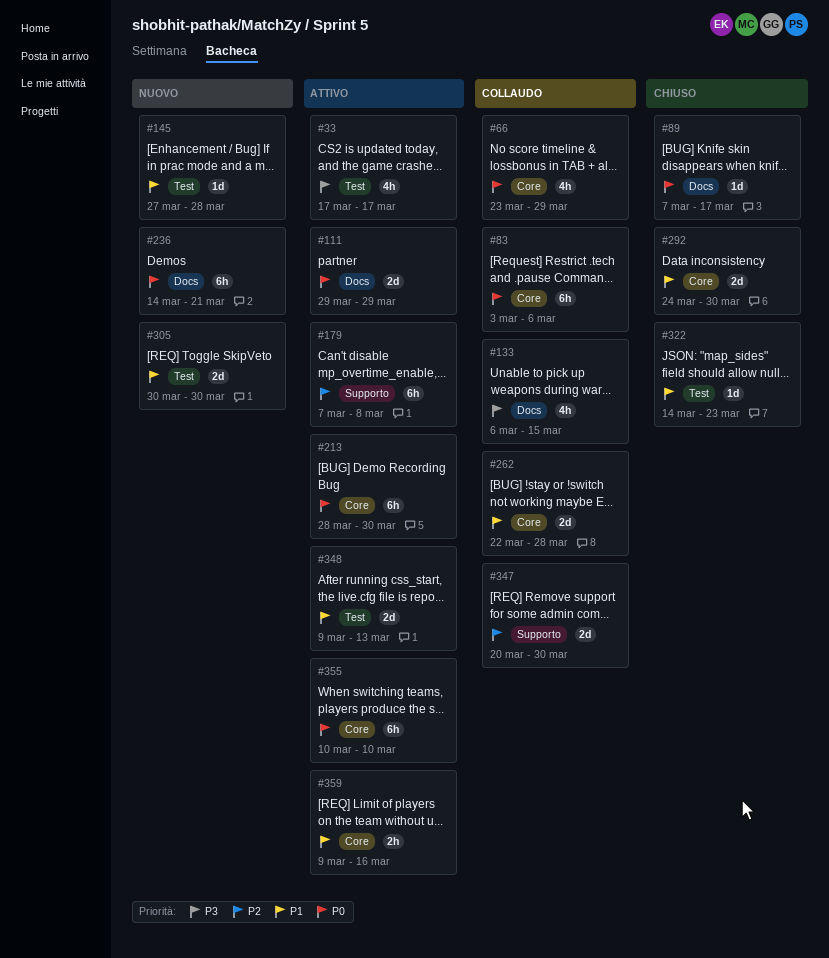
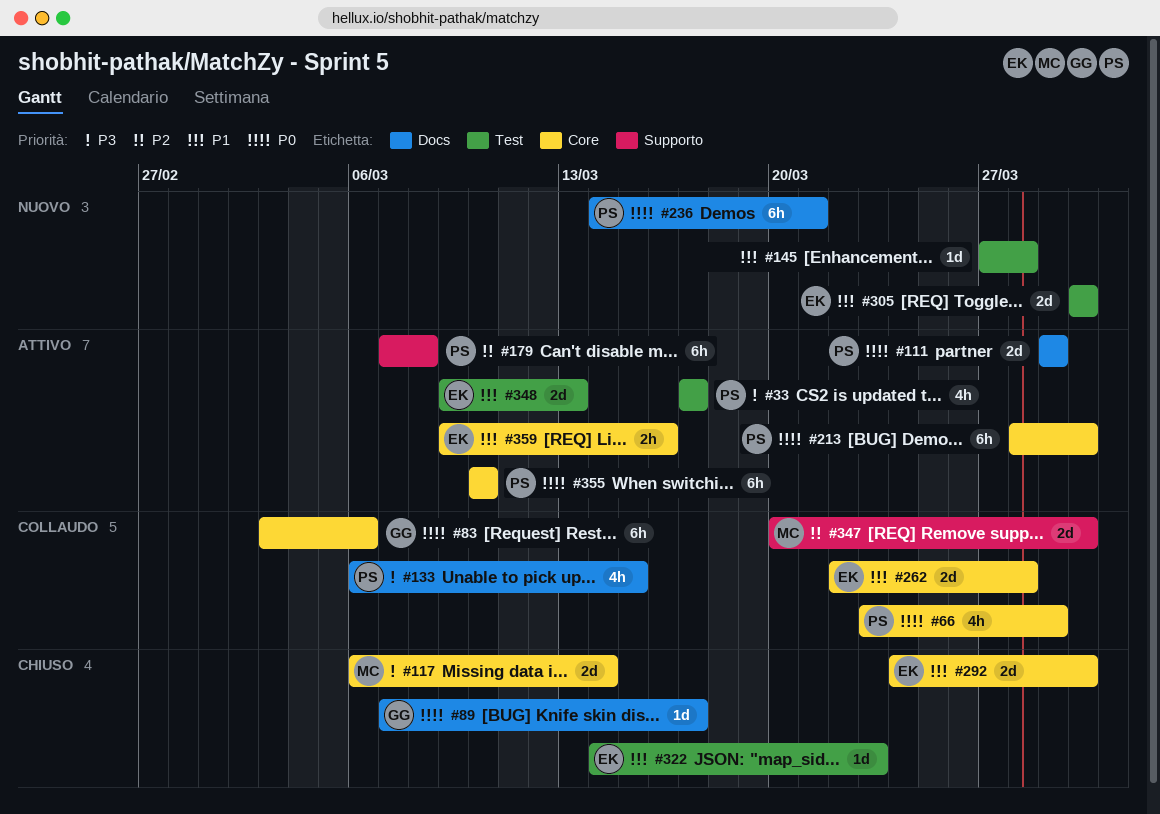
#117: none -> present

